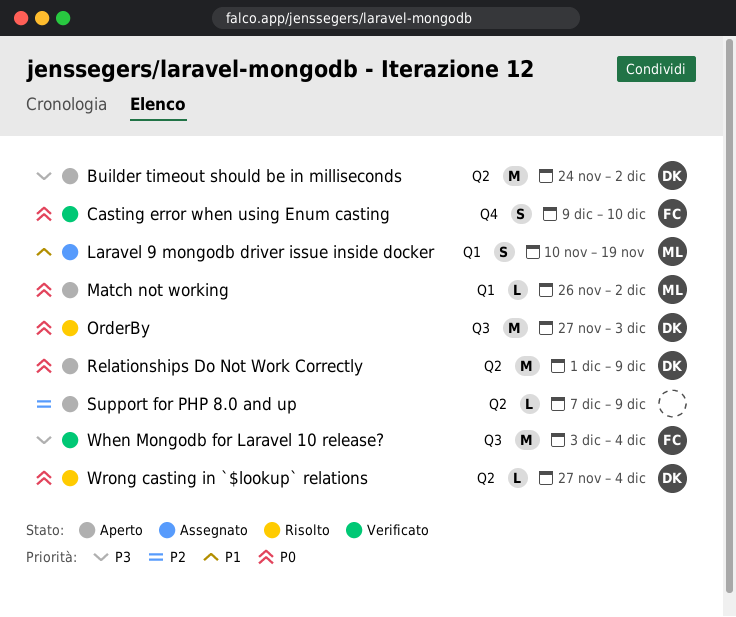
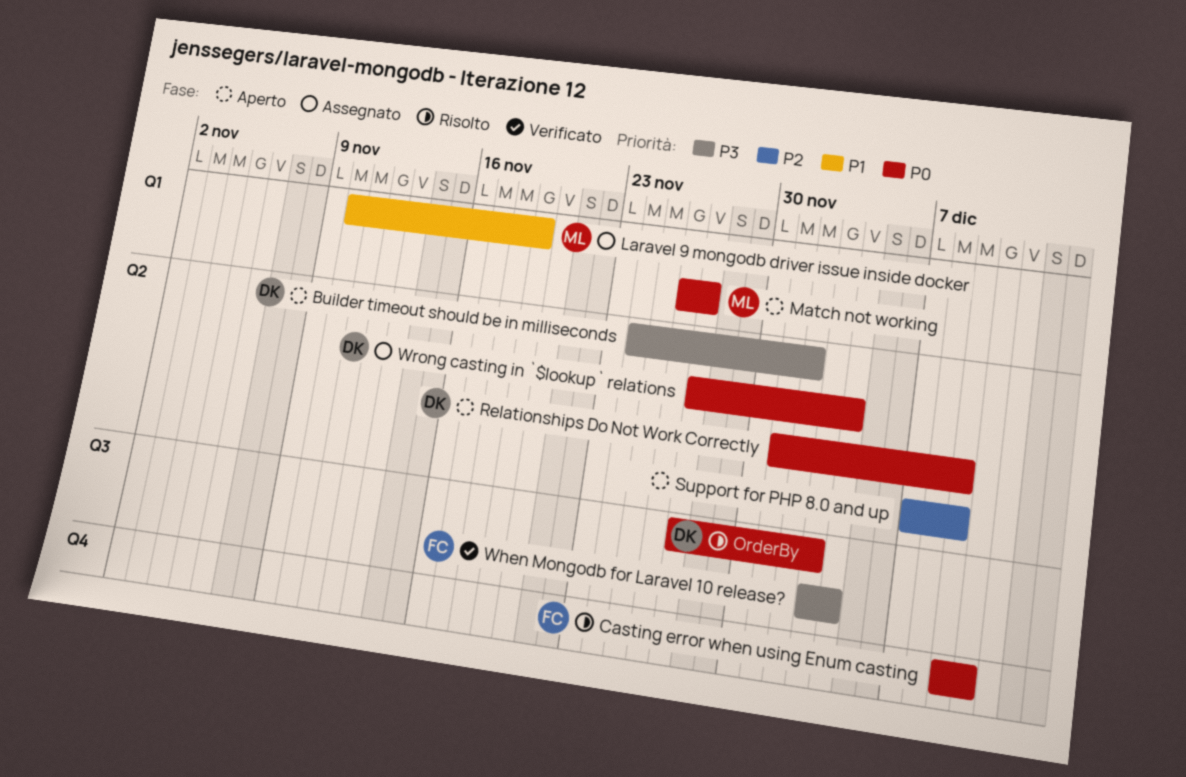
Casting error when using Enum casting, status: Verificato -> Risolto
Match not working, due: Dec 2 -> Nov 27
Wrong casting in `$lookup` relations, status: Risolto -> Assegnato

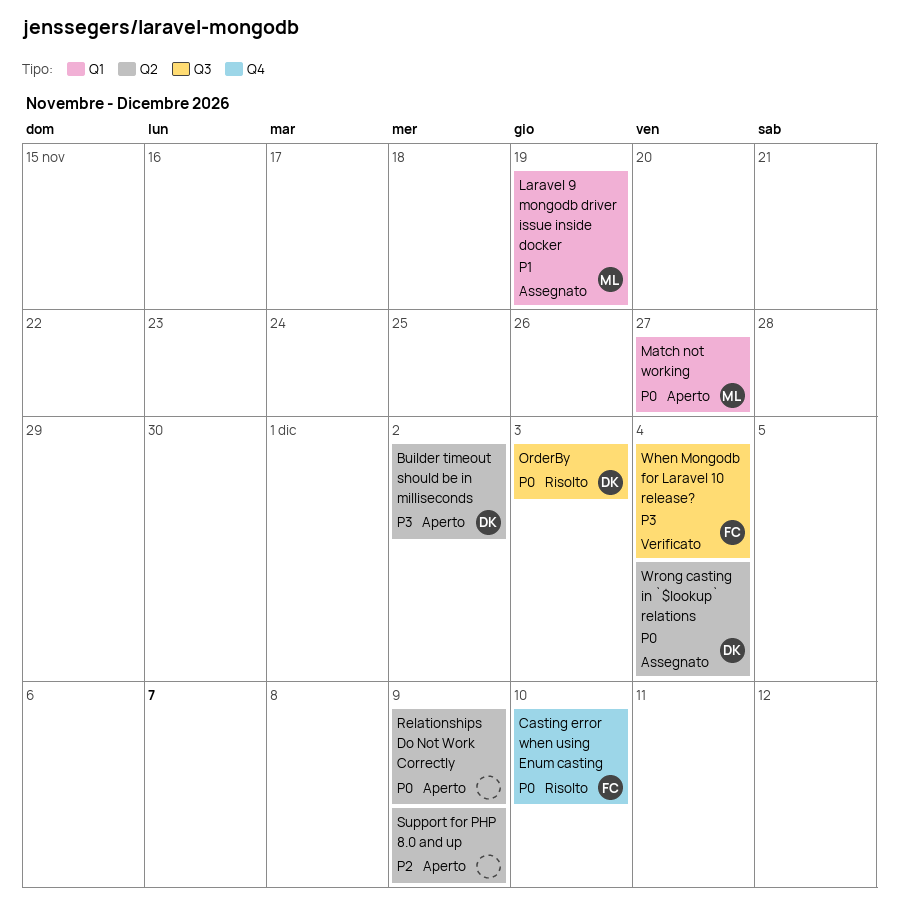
Relationships Do Not Work Correctly, owner: DK -> none

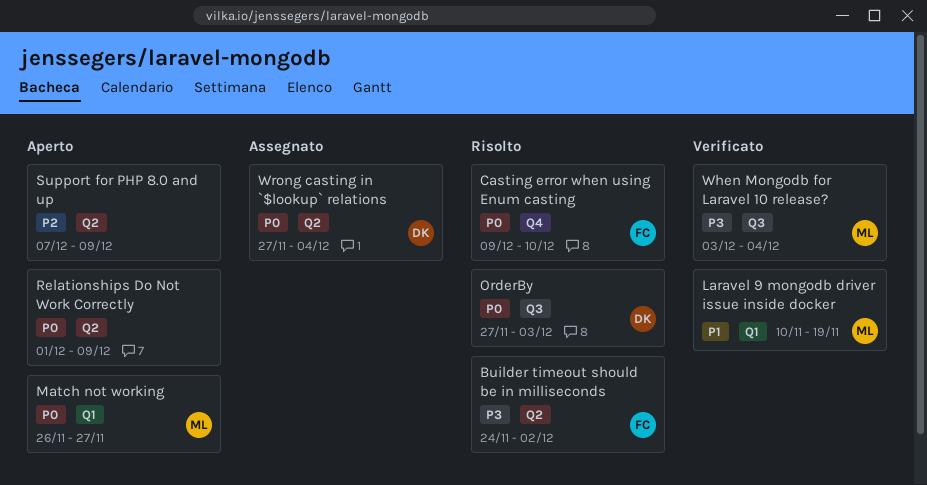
Builder timeout should be in milliseconds, status: Aperto -> Risolto
Builder timeout should be in milliseconds, owner: DK -> FC
Laravel 9 mongodb driver issue inside docker, status: Assegnato -> Verificato
When Mongodb for Laravel 10 release?, owner: FC -> ML

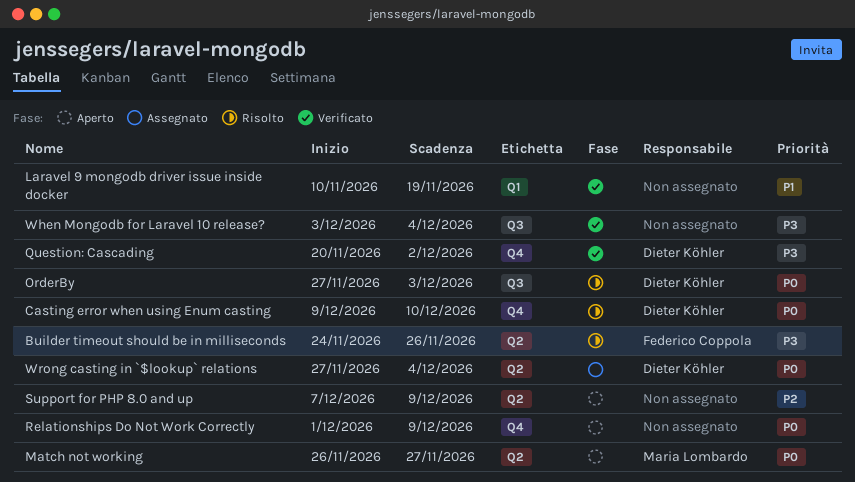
Builder timeout should be in milliseconds, due: Dec 2 -> Nov 26
Casting error when using Enum casting, owner: Federico Coppola -> Dieter Köhler
Laravel 9 mongodb driver issue inside docker, owner: Maria Lombardo -> none
Match not working, label: Q1 -> Q2
Question: Cascading: none -> present
Relationships Do Not Work Correctly, label: Q2 -> Q4
When Mongodb for Laravel 10 release?, owner: Maria Lombardo -> none

